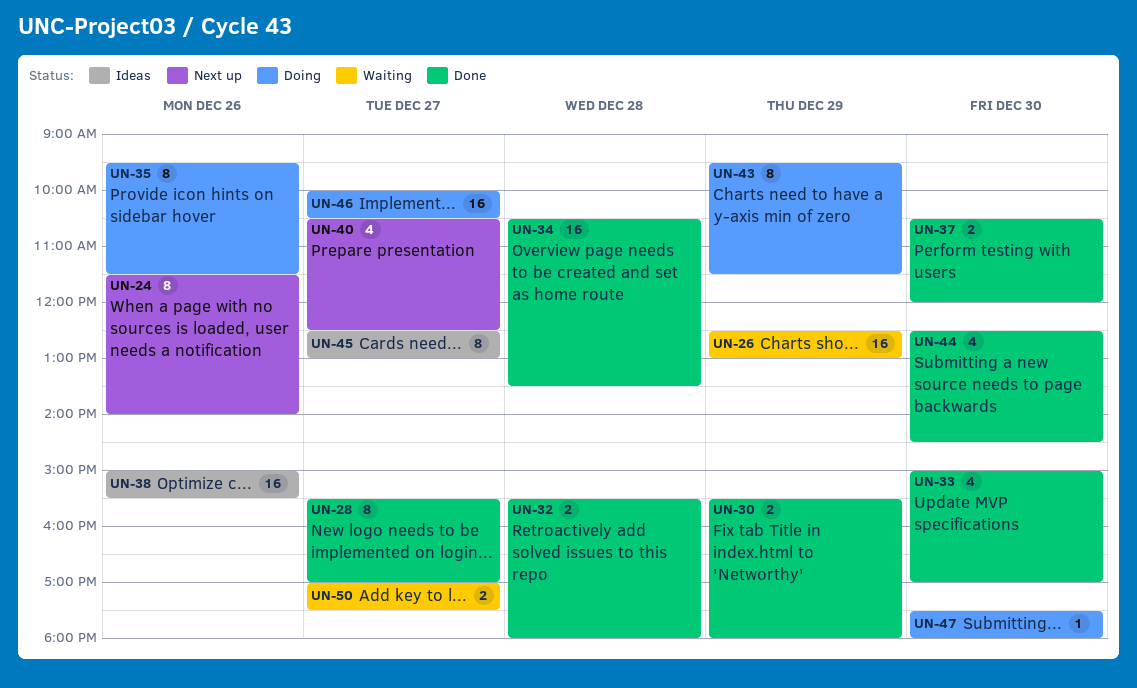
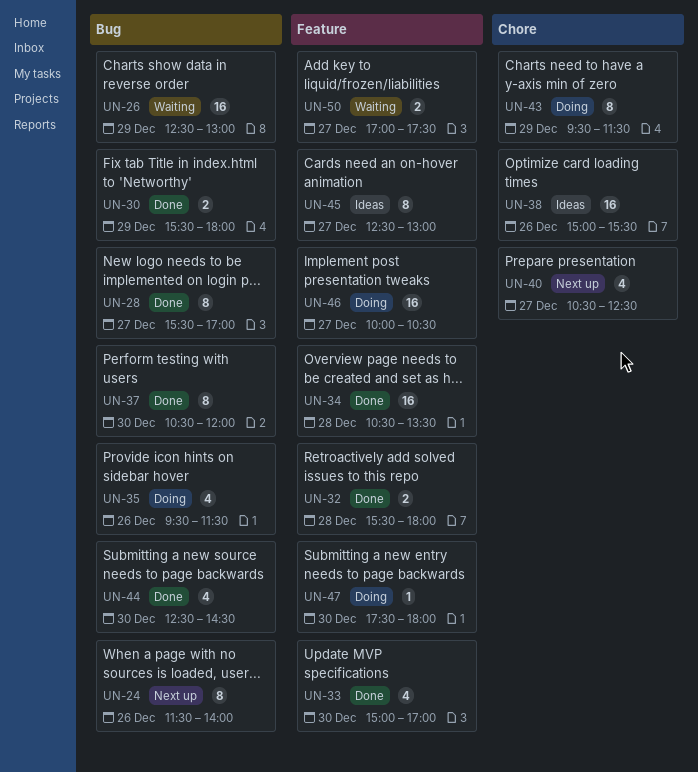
UN-35, estimate: 8 -> 4
UN-37, estimate: 2 -> 8

